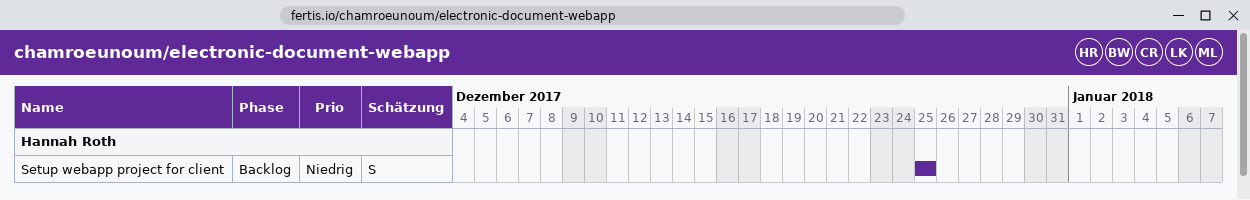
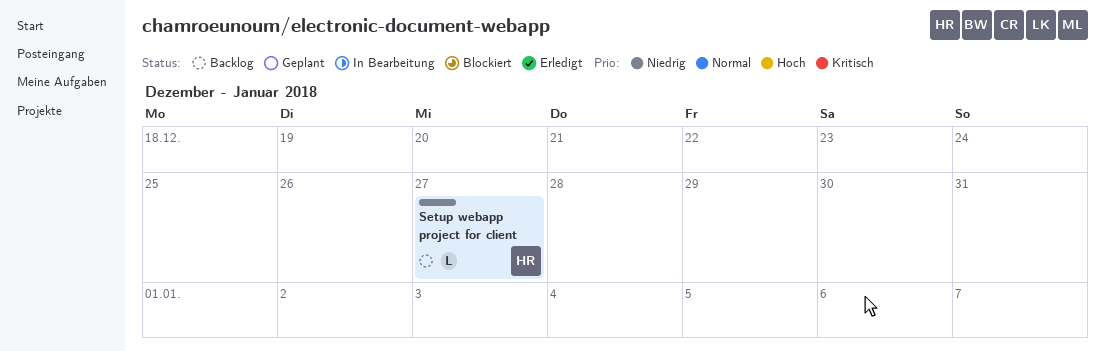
Setup webapp project for client, estimate: S -> L
Setup webapp project for client, due: Dec 25 -> Dec 27

